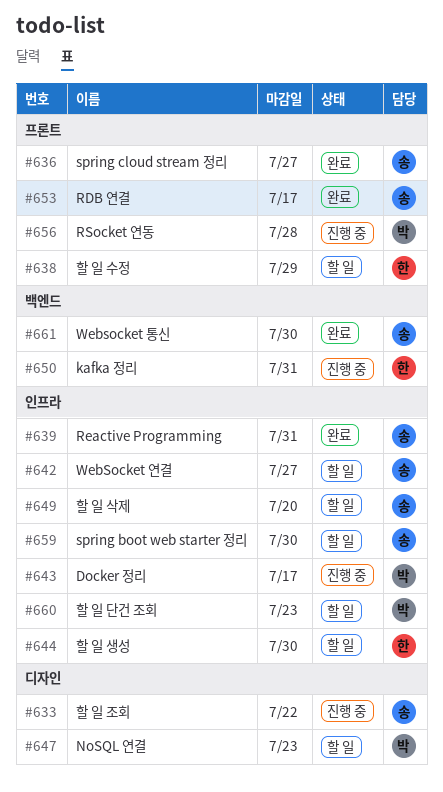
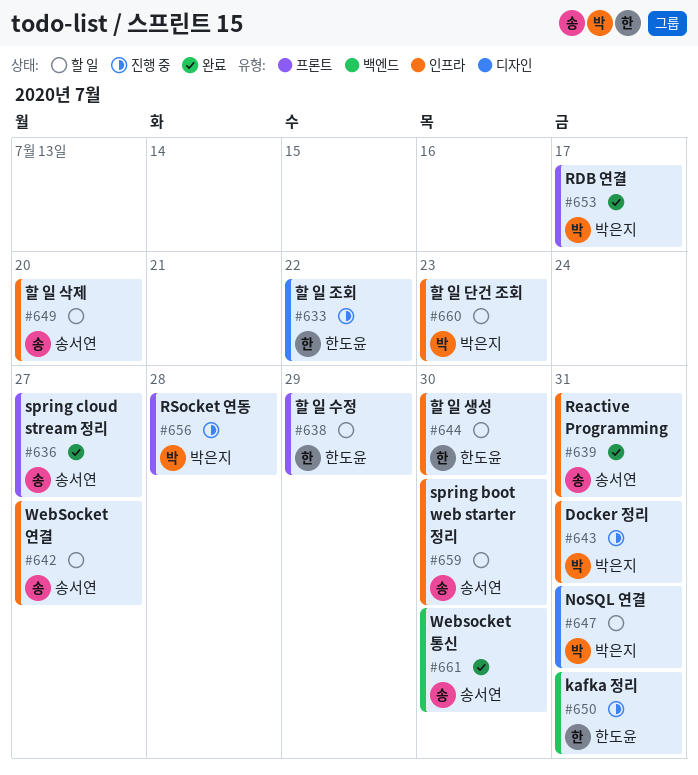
#633, owner: 송서연 -> 한도윤
#643, due: Jul 17 -> Jul 31
#647, due: Jul 23 -> Jul 31
#653, owner: 송서연 -> 박은지

